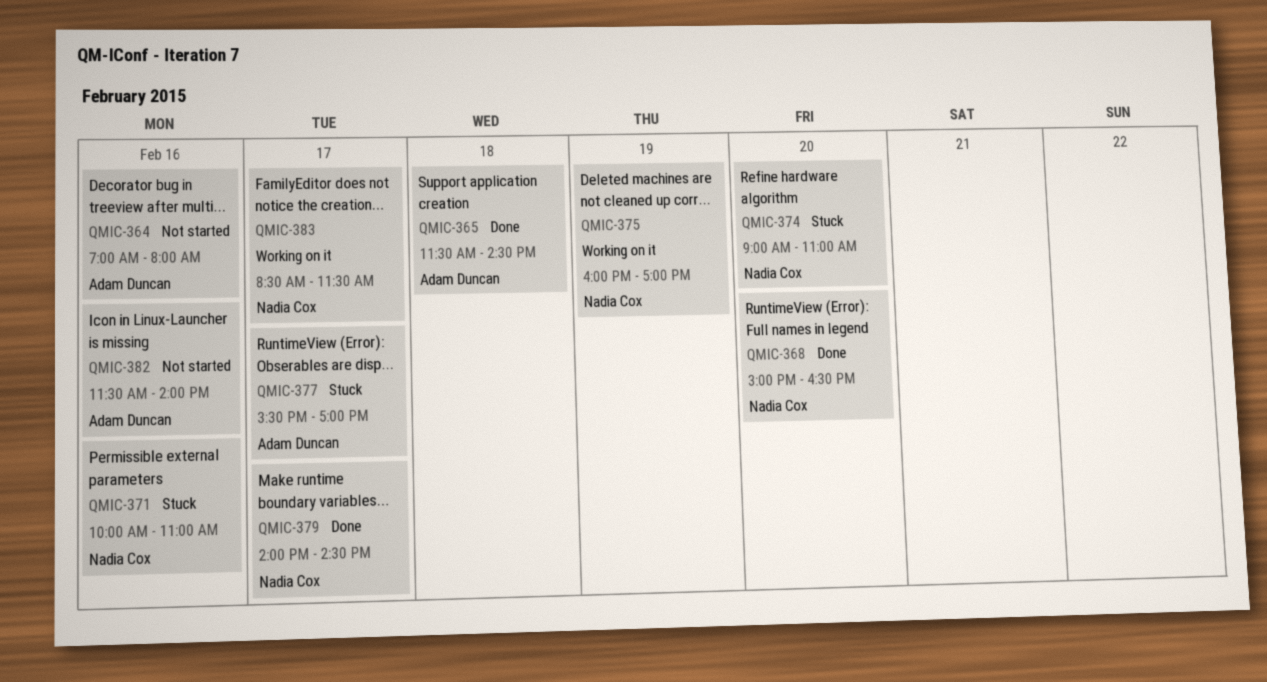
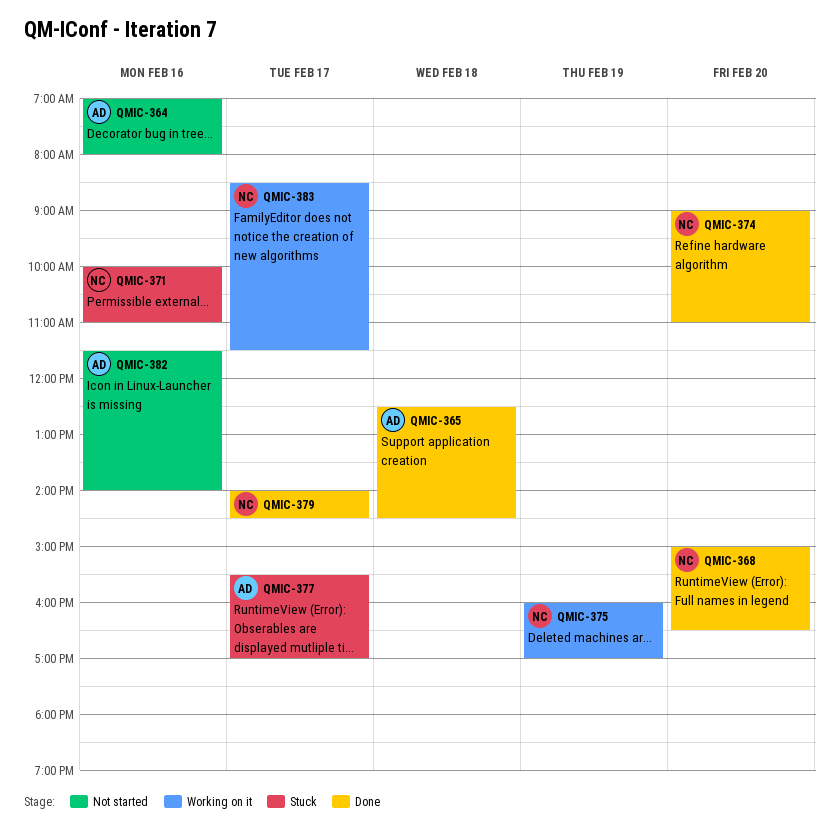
QMIC-365, begins: 11:30 -> 12:30
QMIC-374, status: Stuck -> Done

